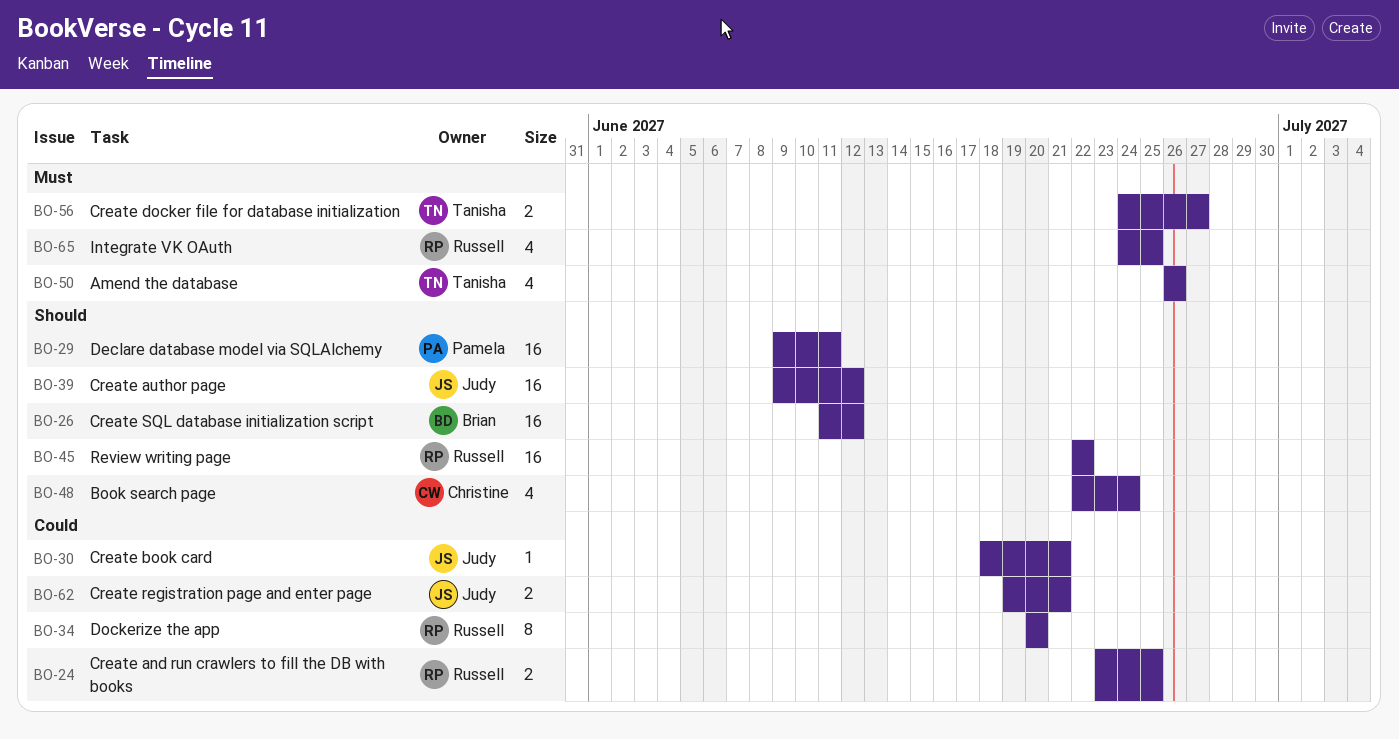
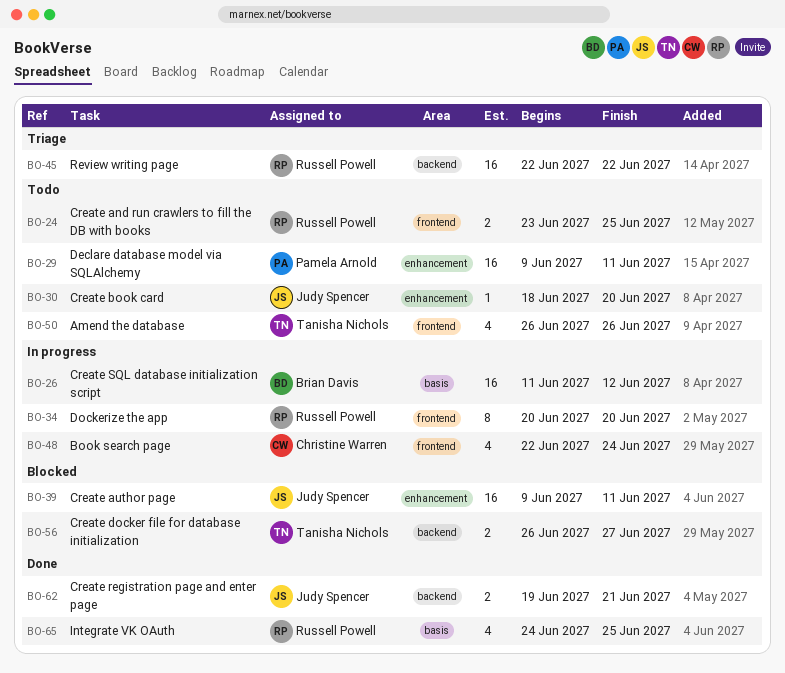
BO-30, due: Jun 21 -> Jun 20
BO-39, due: Jun 12 -> Jun 11
BO-56, start: Jun 24 -> Jun 26

